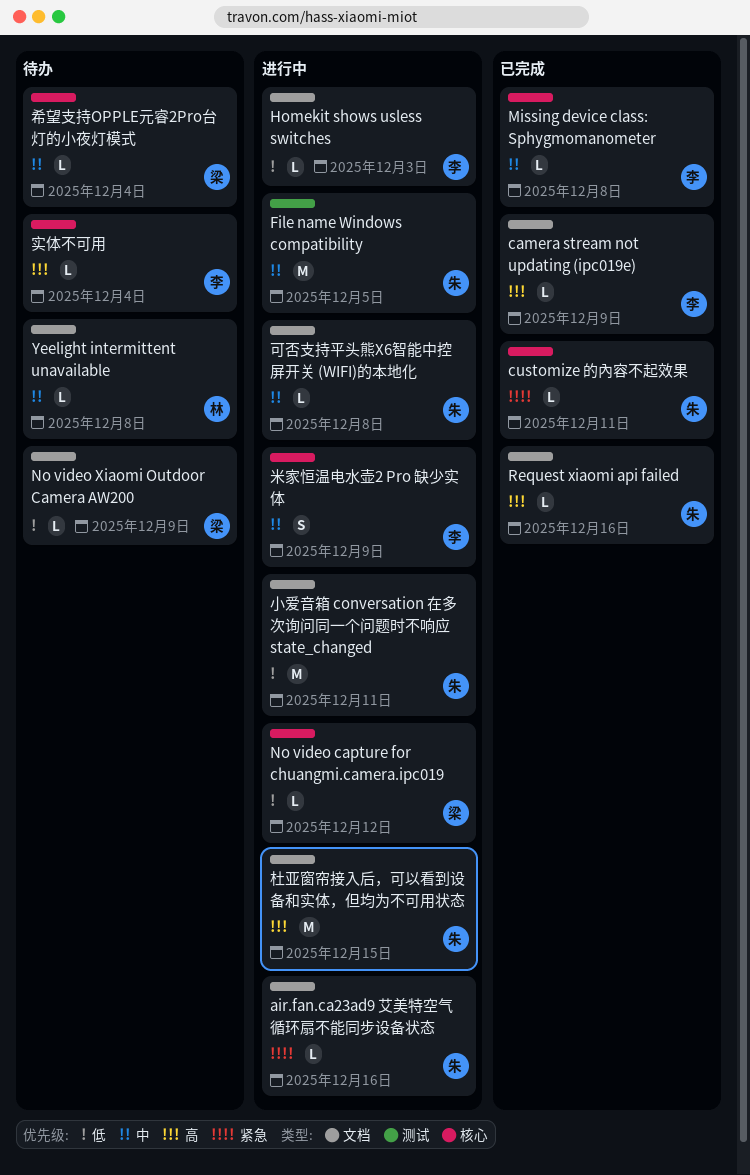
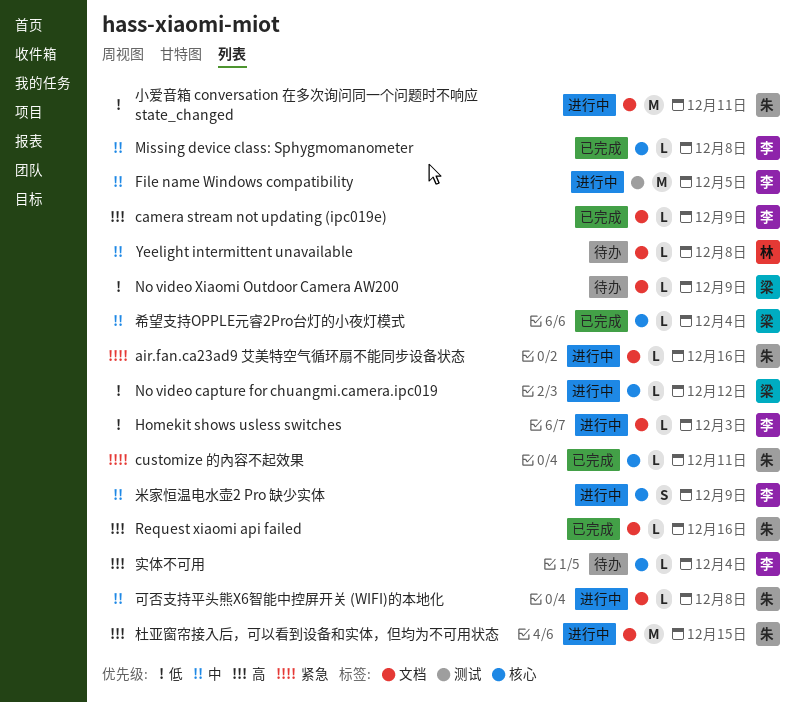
File name Windows compatibility, owner: 朱 -> 李
希望支持OPPLE元睿2Pro台灯的小夜灯模式, status: 待办 -> 已完成

